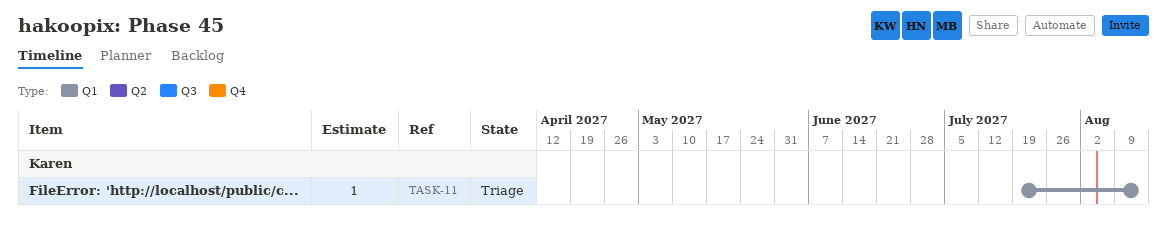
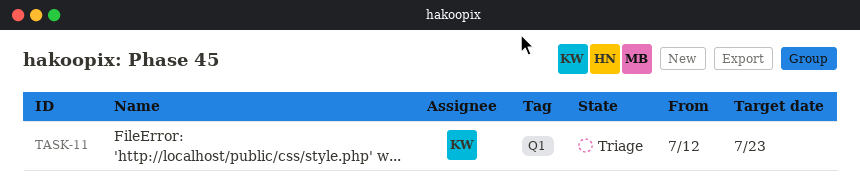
TASK-11, start: Jul 19 -> Jul 12
TASK-11, due: Aug 13 -> Jul 23

